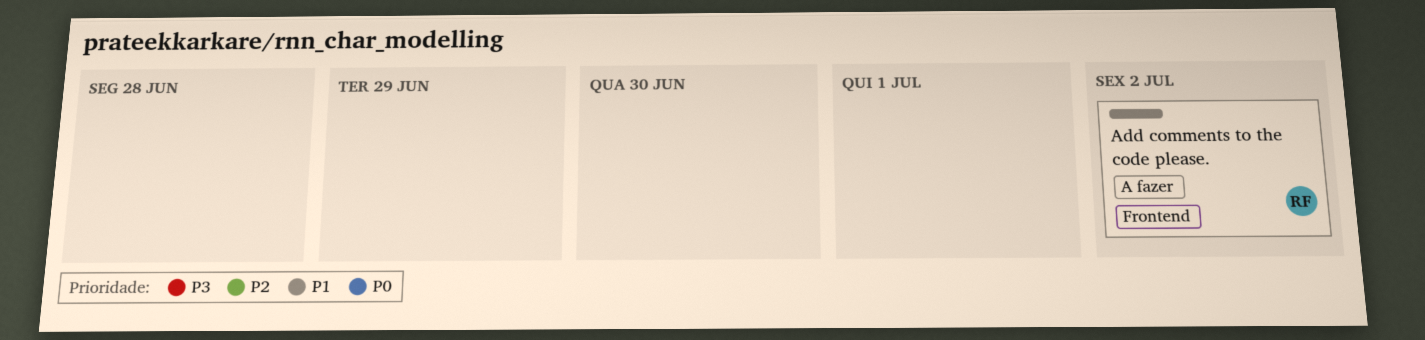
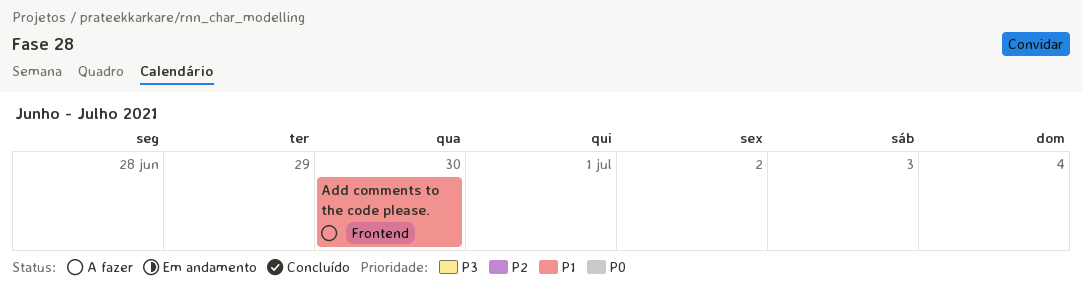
Add comments to the code please., due: Jul 2 -> Jun 30

